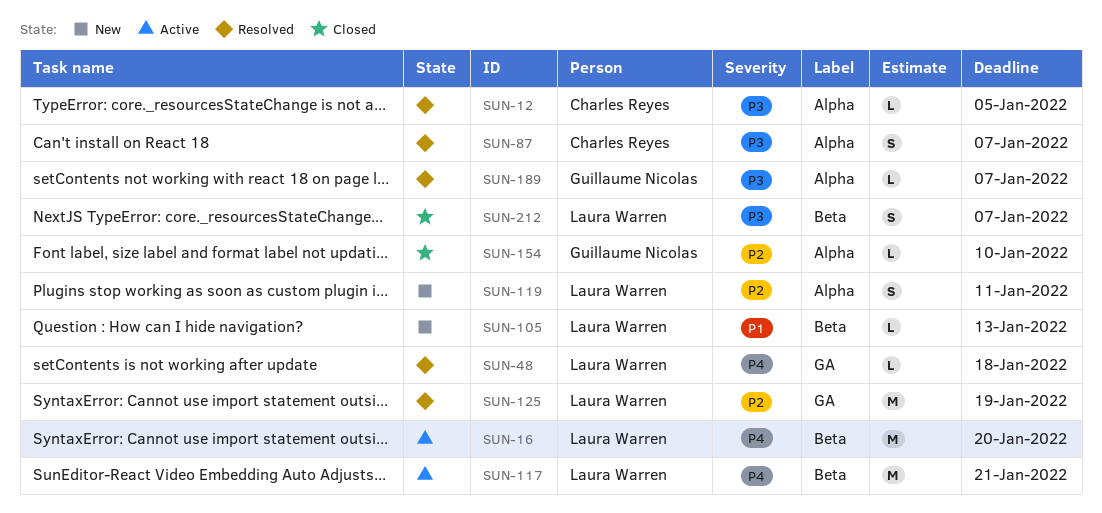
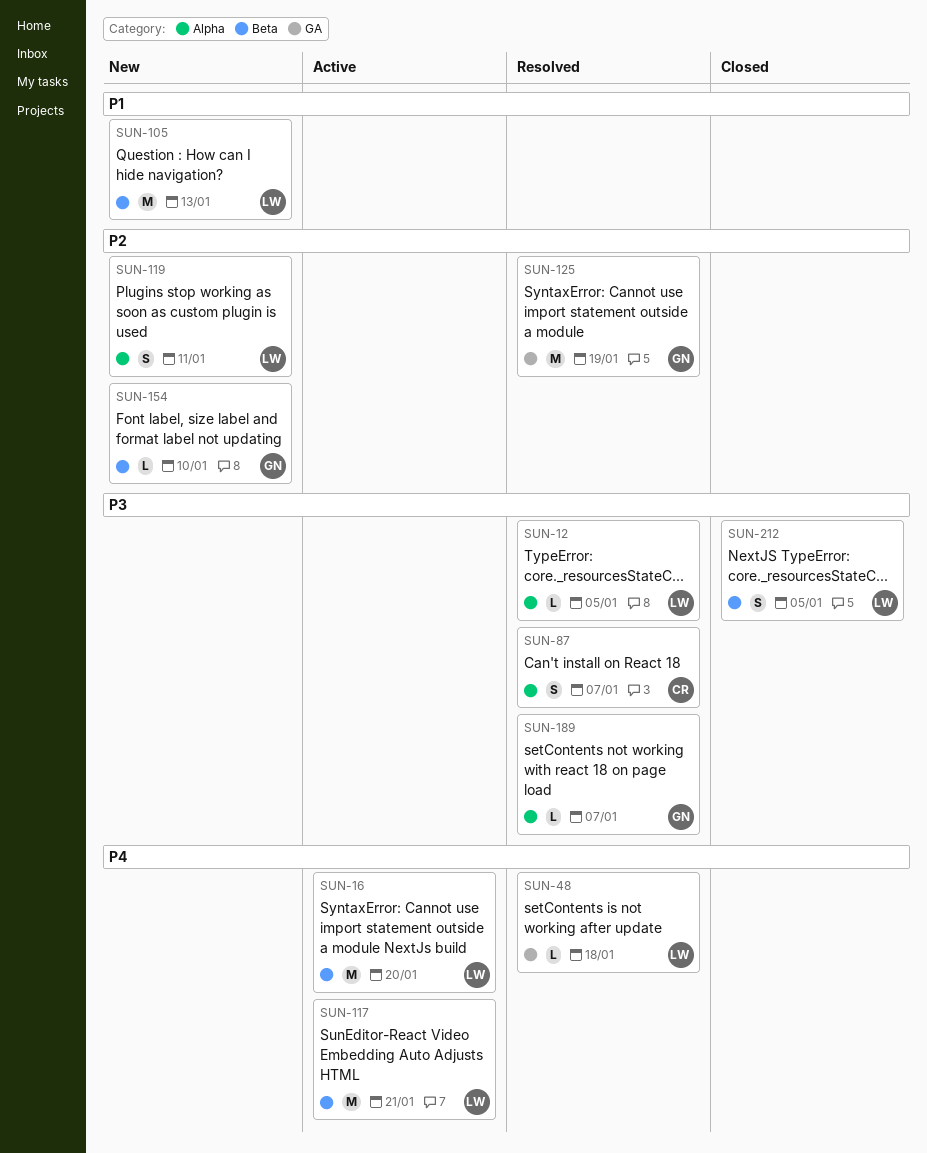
SUN-12, owner: Charles Reyes -> Laura Warren
SUN-105, estimate: L -> M
SUN-125, owner: Laura Warren -> Guillaume Nicolas
SUN-154, status: Closed -> New
SUN-154, label: Alpha -> Beta
SUN-212, due: Jan 7 -> Jan 5

